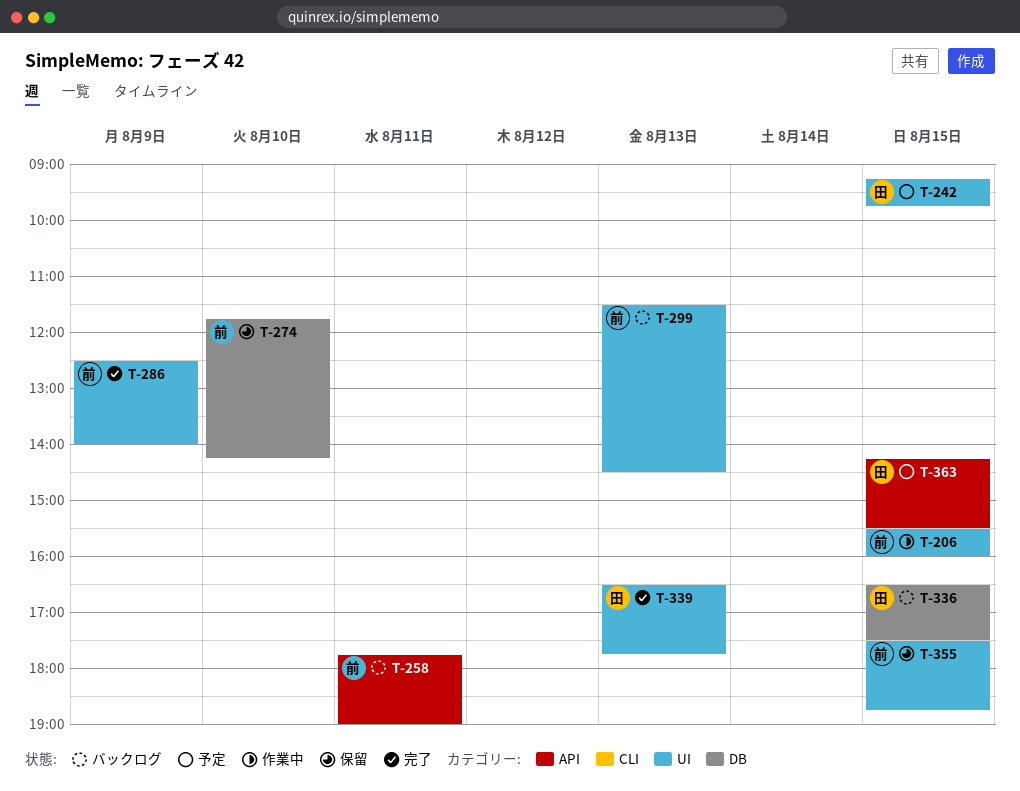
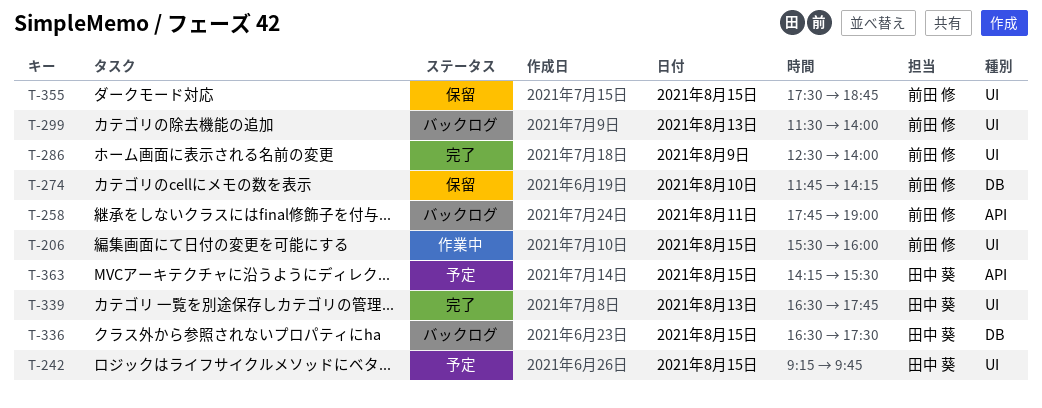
T-299, ends: 14:30 -> 14:00

